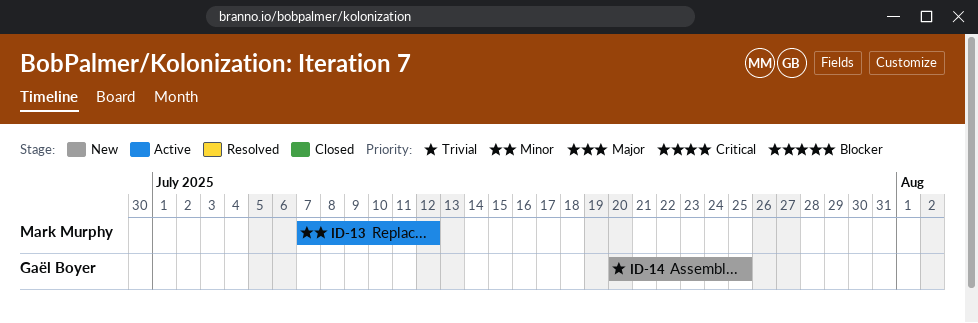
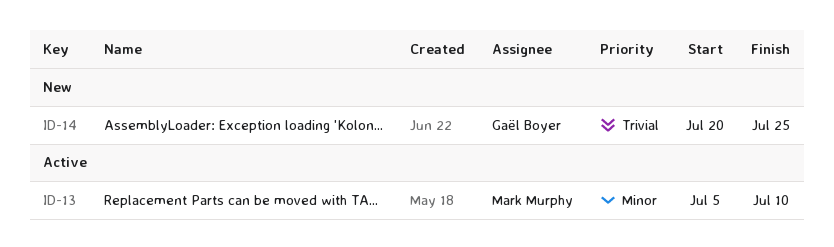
ID-13, start: Jul 7 -> Jul 5
ID-13, due: Jul 12 -> Jul 10

